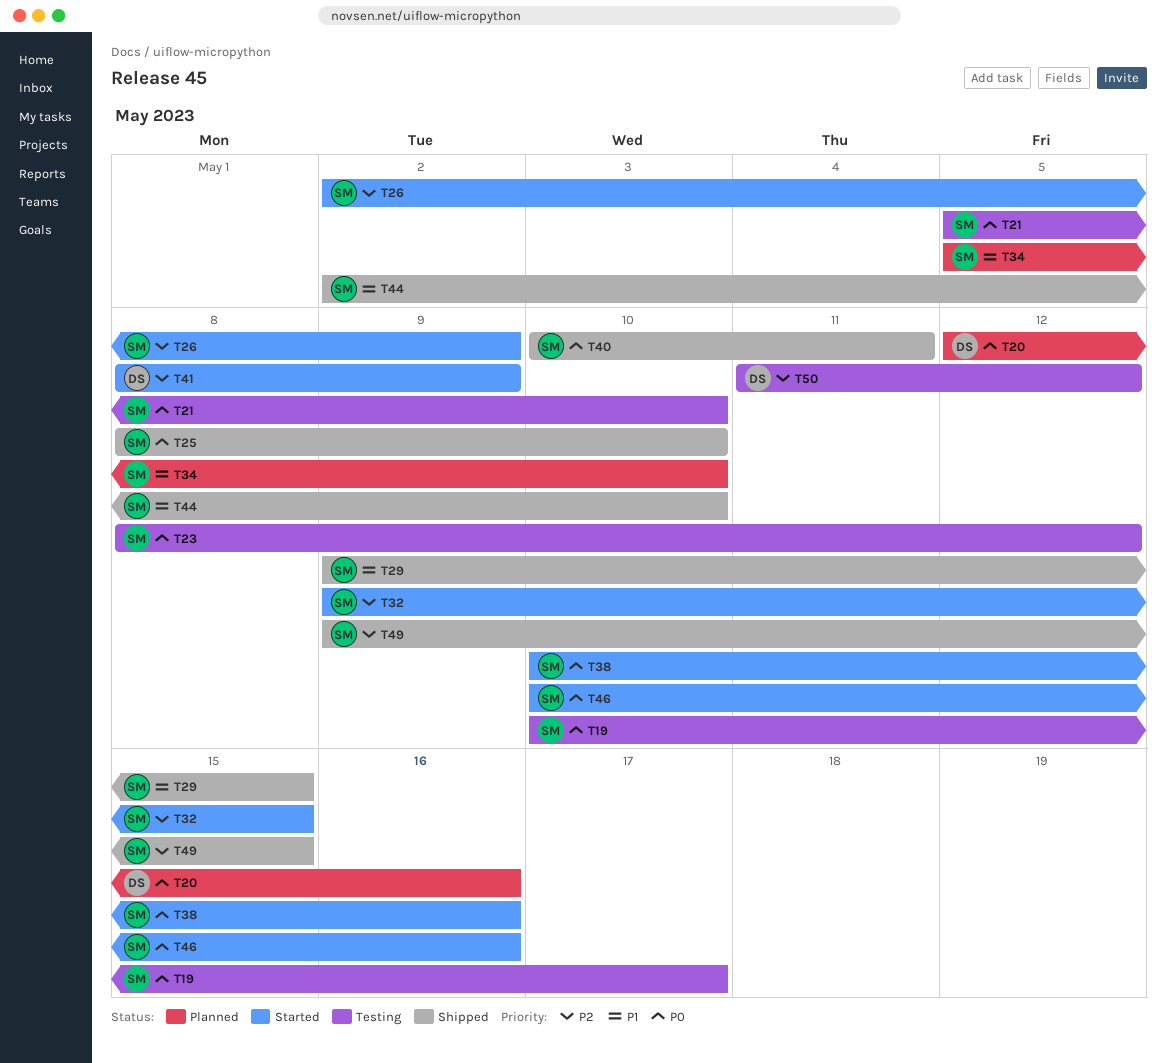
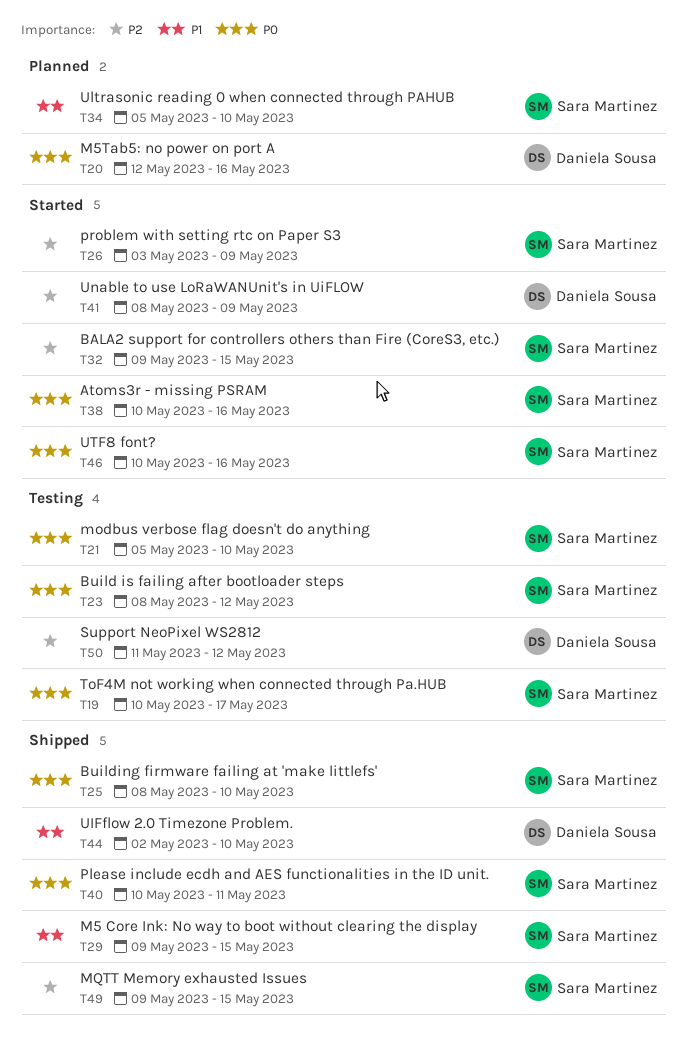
T26, start: May 2 -> May 3
T44, owner: Sara Martinez -> Daniela Sousa

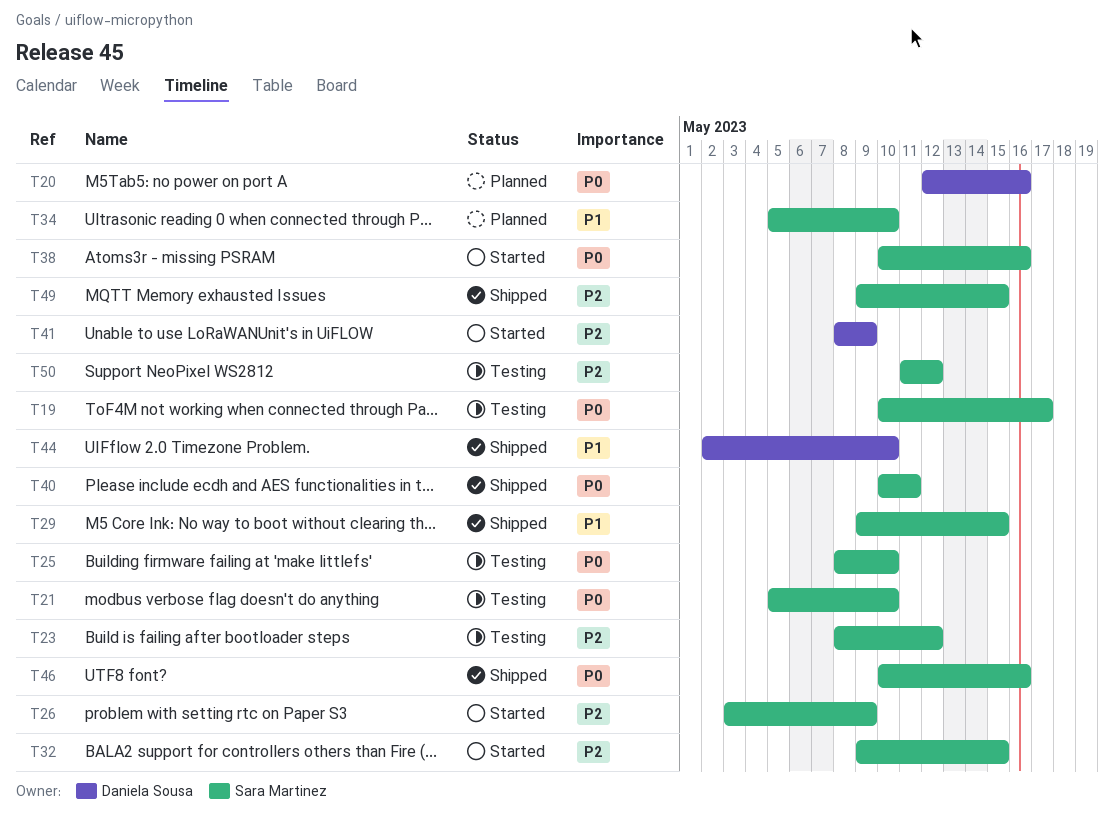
T23, priority: P0 -> P2
T25, status: Shipped -> Testing
T46, status: Started -> Shipped
T50, owner: Daniela Sousa -> Sara Martinez

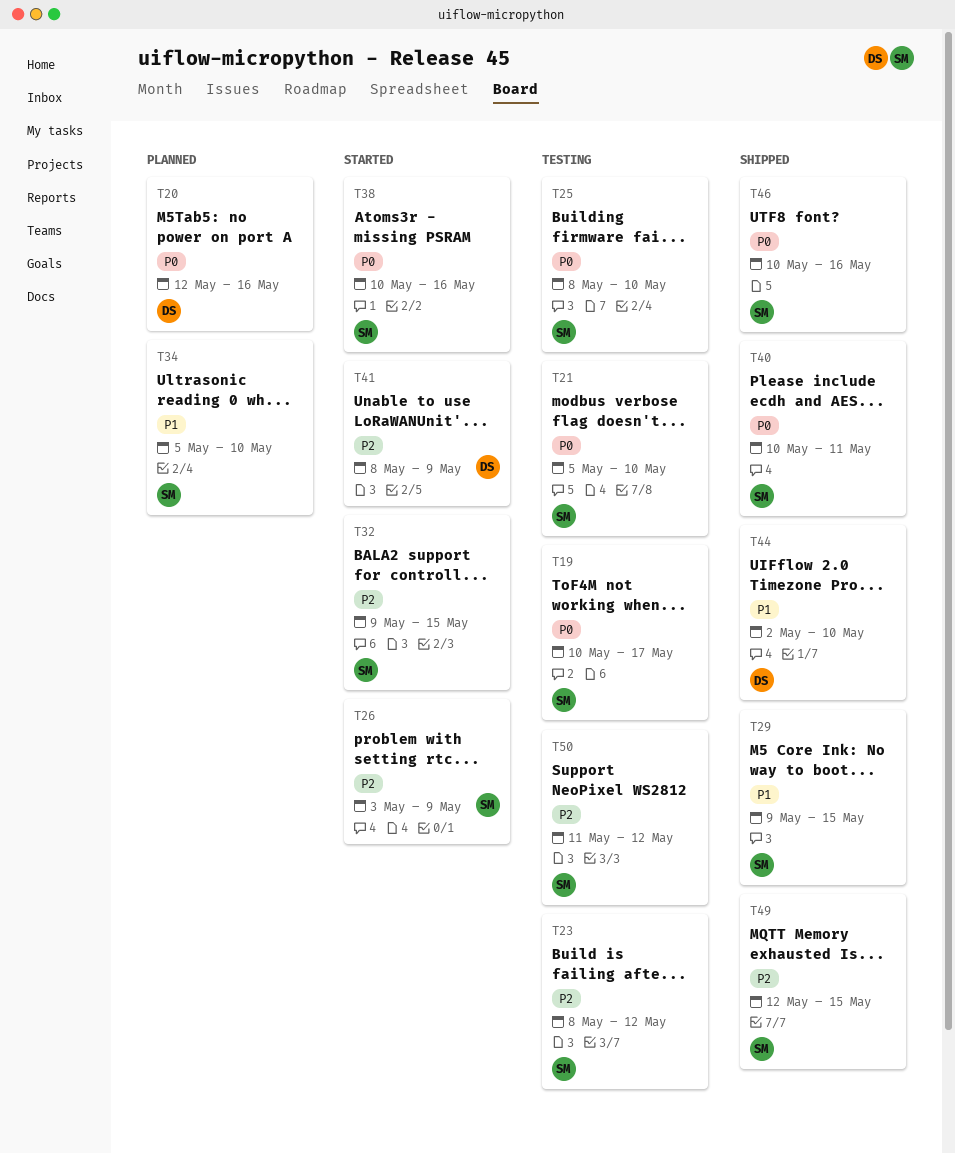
T49, start: May 9 -> May 12

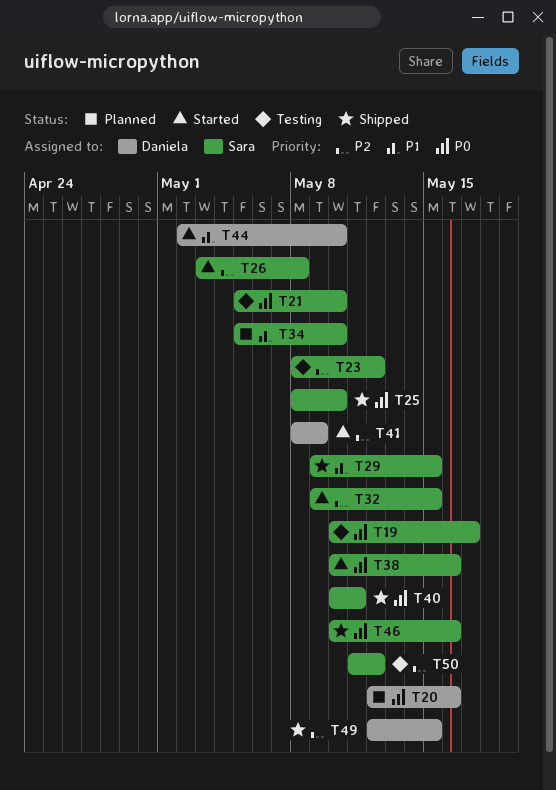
T25, status: Testing -> Shipped
T26, due: May 9 -> May 8
T44, status: Shipped -> Started
T49, owner: Sara -> Daniela

